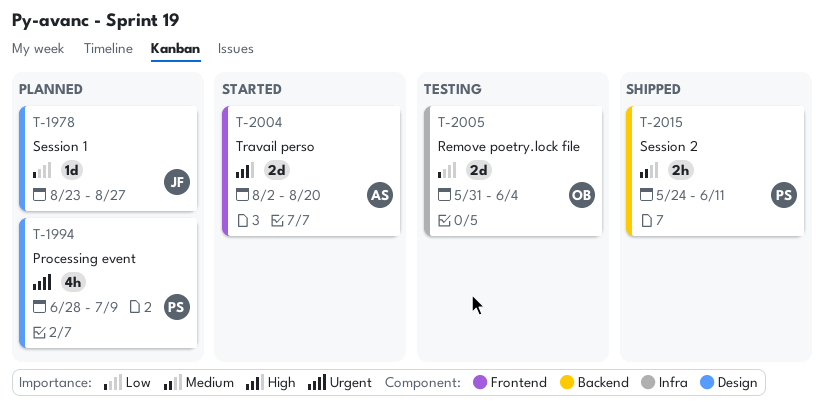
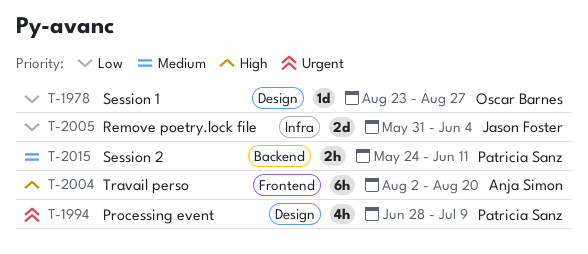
T-1978, owner: Jason Foster -> Oscar Barnes
T-2004, estimate: 2d -> 6h
T-2005, owner: Oscar Barnes -> Jason Foster

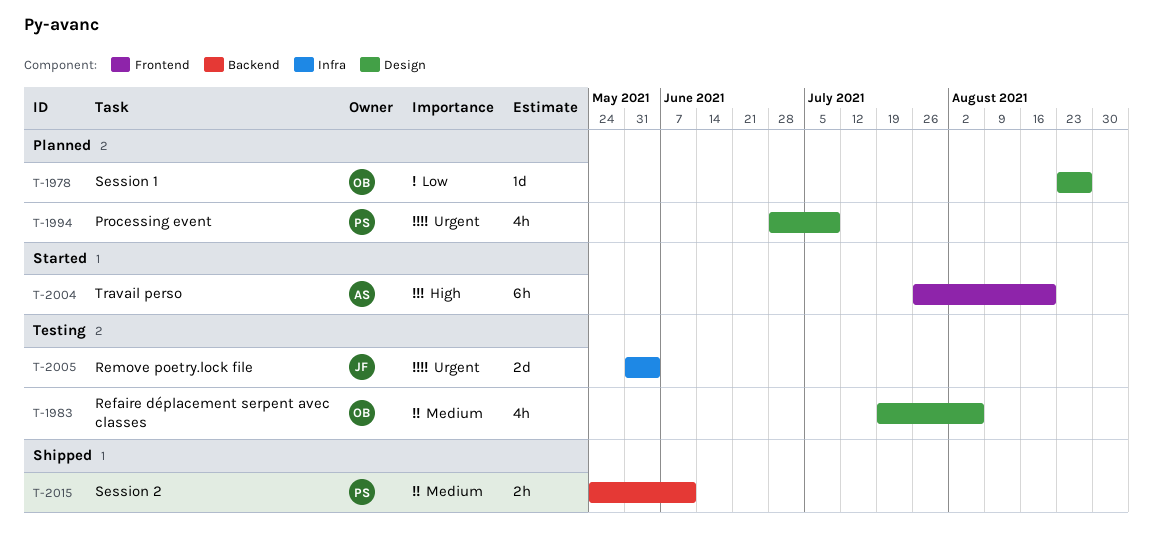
T-1983: none -> present
T-2004, start: Aug 2 -> Jul 26
T-2005, priority: Low -> Urgent

